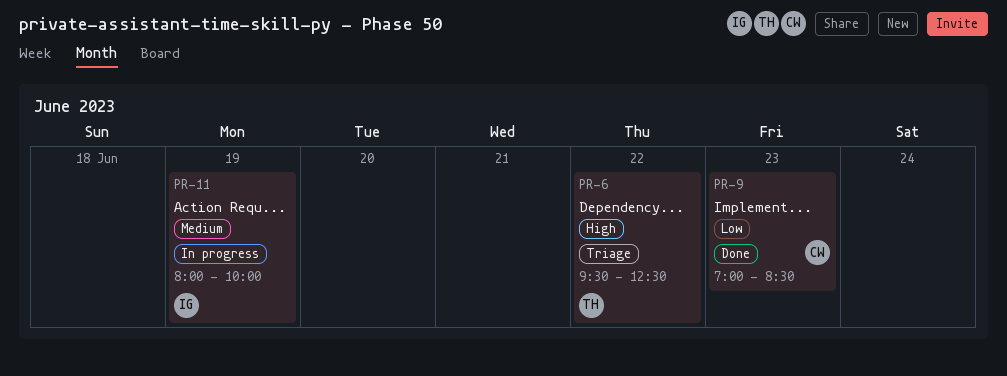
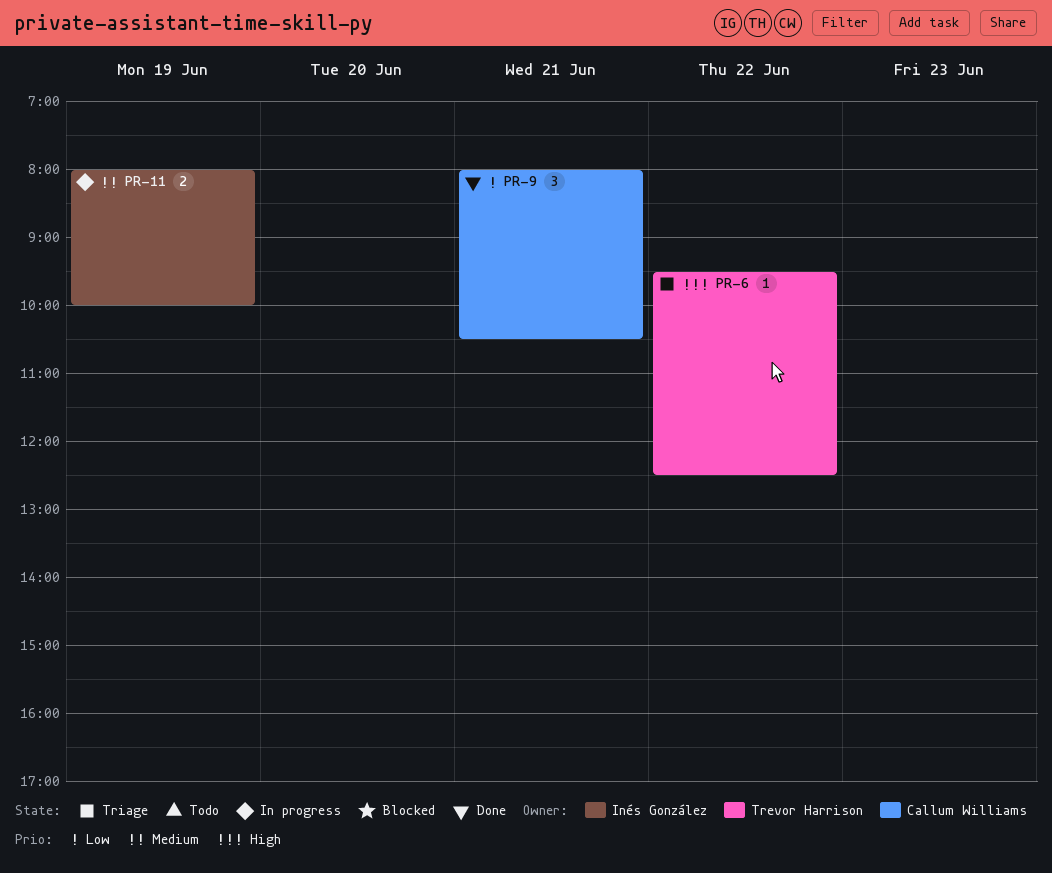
PR-9, day: Jun 23 -> Jun 21
PR-9, begins: 07:00 -> 08:00
PR-9, ends: 08:30 -> 10:30

